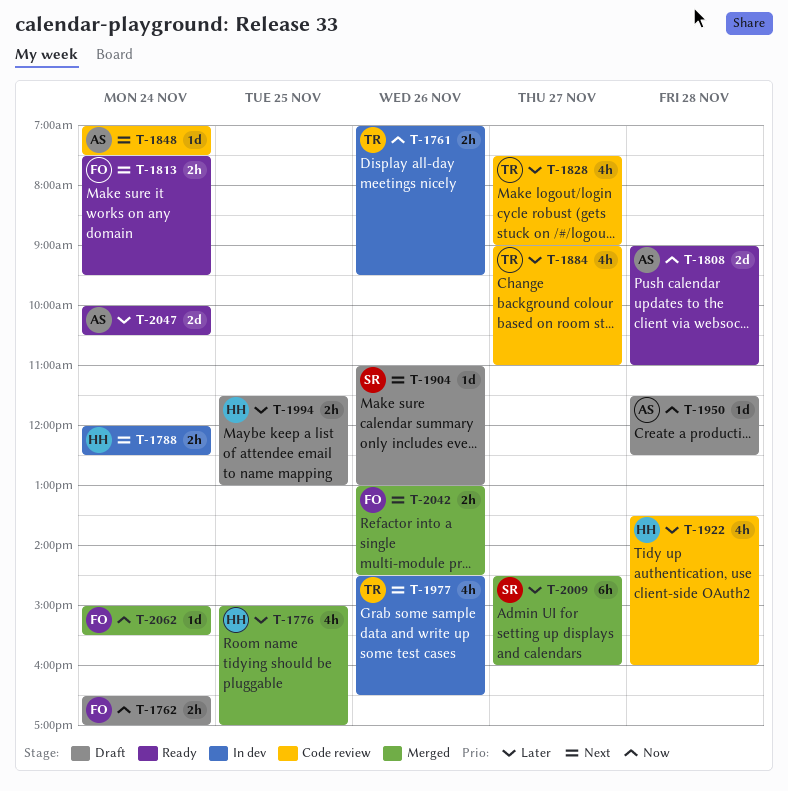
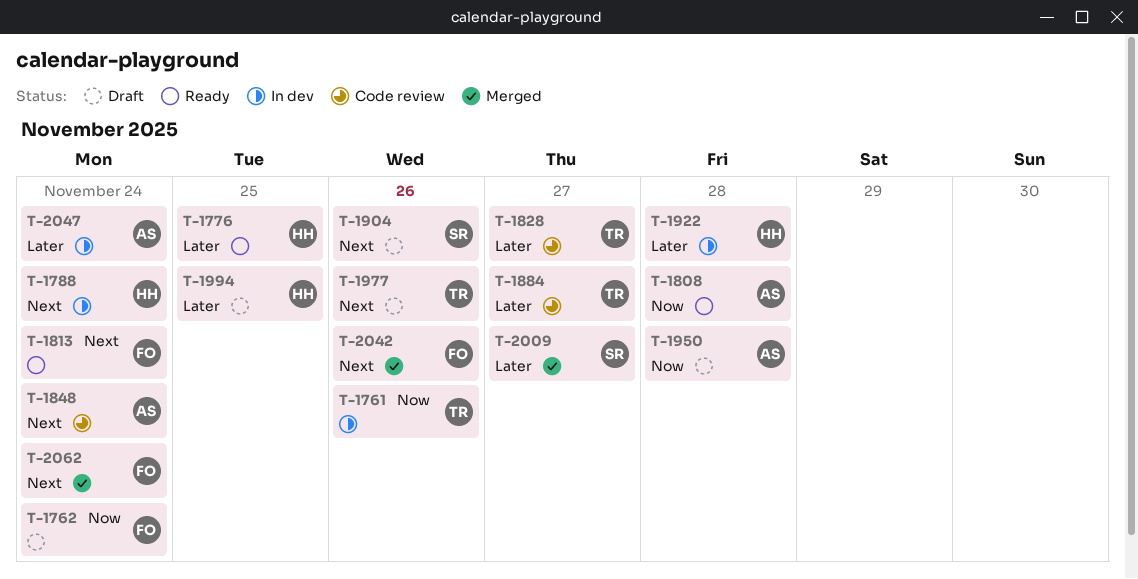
T-1776, status: Merged -> Ready
T-1922, status: Code review -> In dev
T-1977, status: In dev -> Draft
T-2047, status: Ready -> In dev
T-2062, priority: Now -> Next

